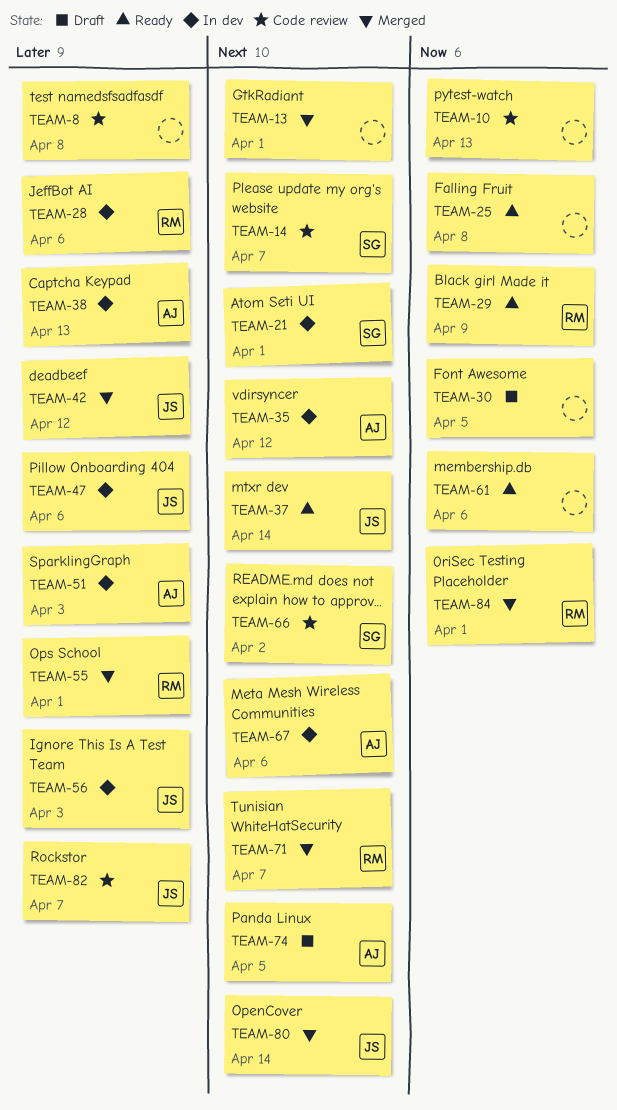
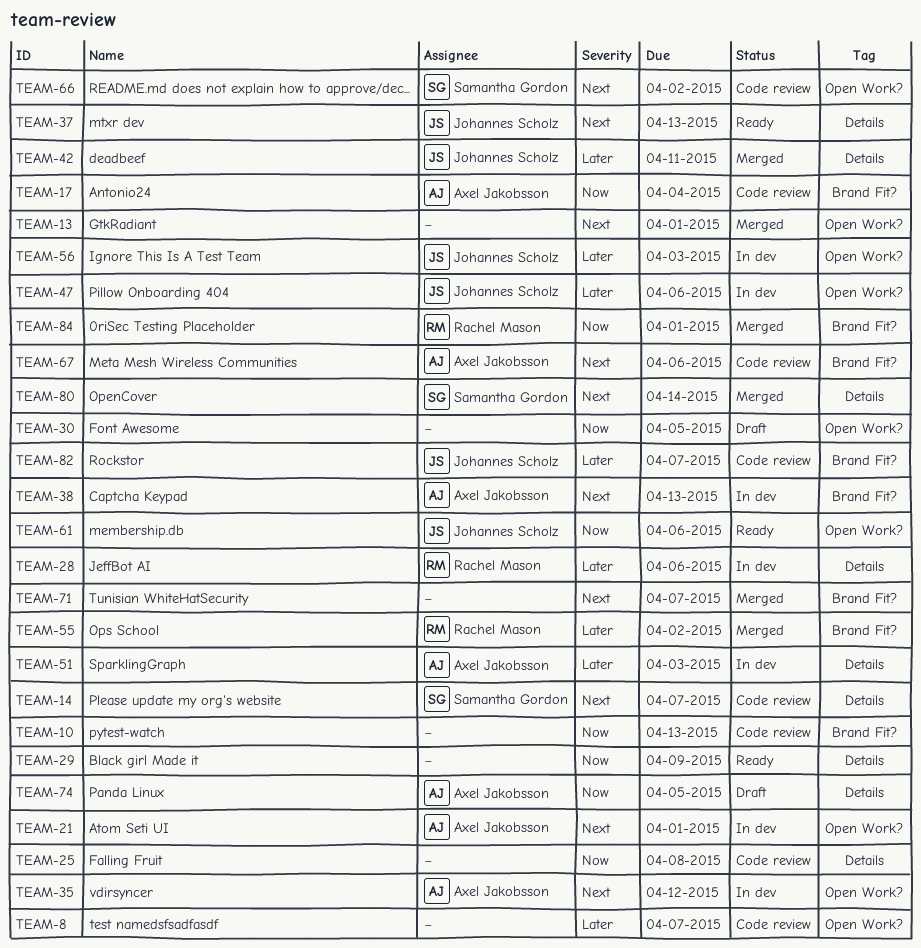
TEAM-8, due: Apr 8 -> Apr 7
TEAM-17: none -> present
TEAM-21, owner: Samantha Gordon -> Axel Jakobsson
TEAM-25, status: Ready -> Code review
TEAM-29, owner: Rachel Mason -> none
TEAM-37, due: Apr 14 -> Apr 13
TEAM-38, priority: Later -> Next
TEAM-42, due: Apr 12 -> Apr 11
TEAM-55, due: Apr 1 -> Apr 2
TEAM-61, owner: none -> Johannes Scholz
TEAM-67, status: In dev -> Code review
TEAM-71, owner: Rachel Mason -> none
TEAM-74, priority: Next -> Now
TEAM-80, owner: Johannes Scholz -> Samantha Gordon

